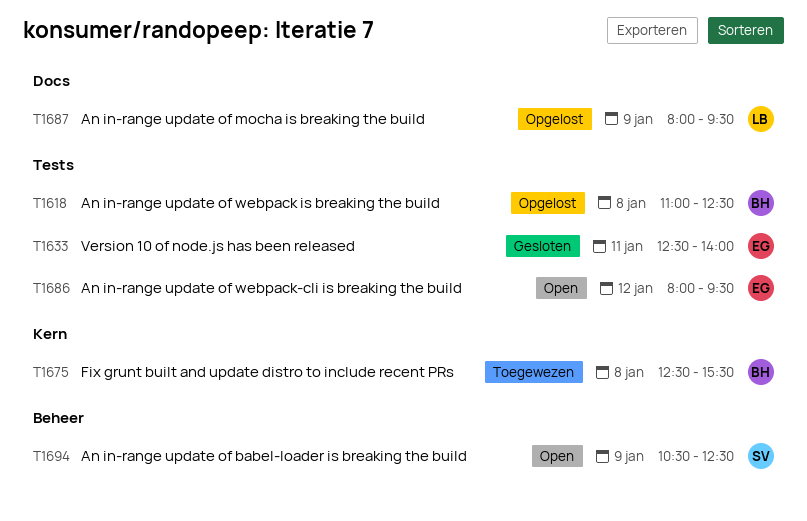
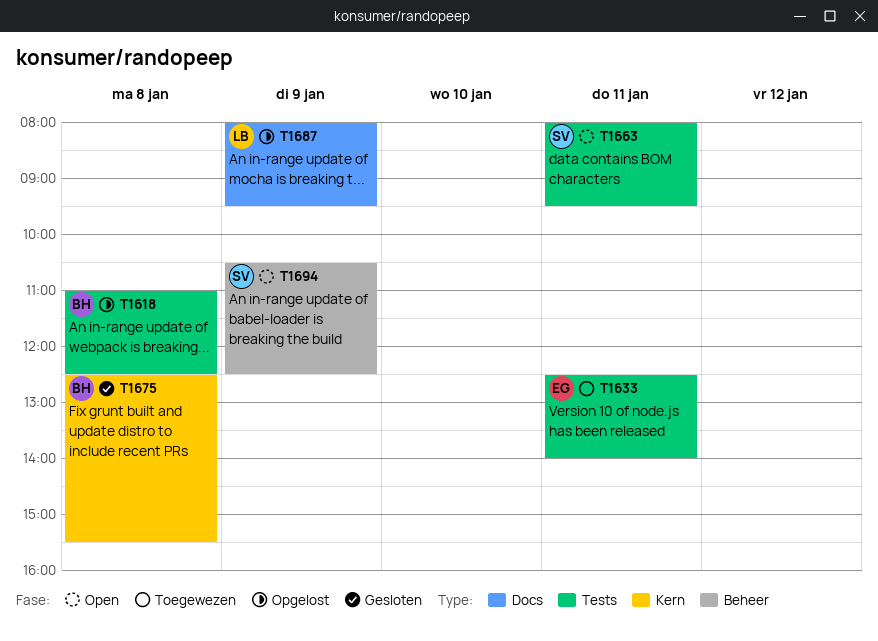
T1633, status: Gesloten -> Toegewezen
T1663: none -> present
T1675, status: Toegewezen -> Gesloten
T1686: present -> none

